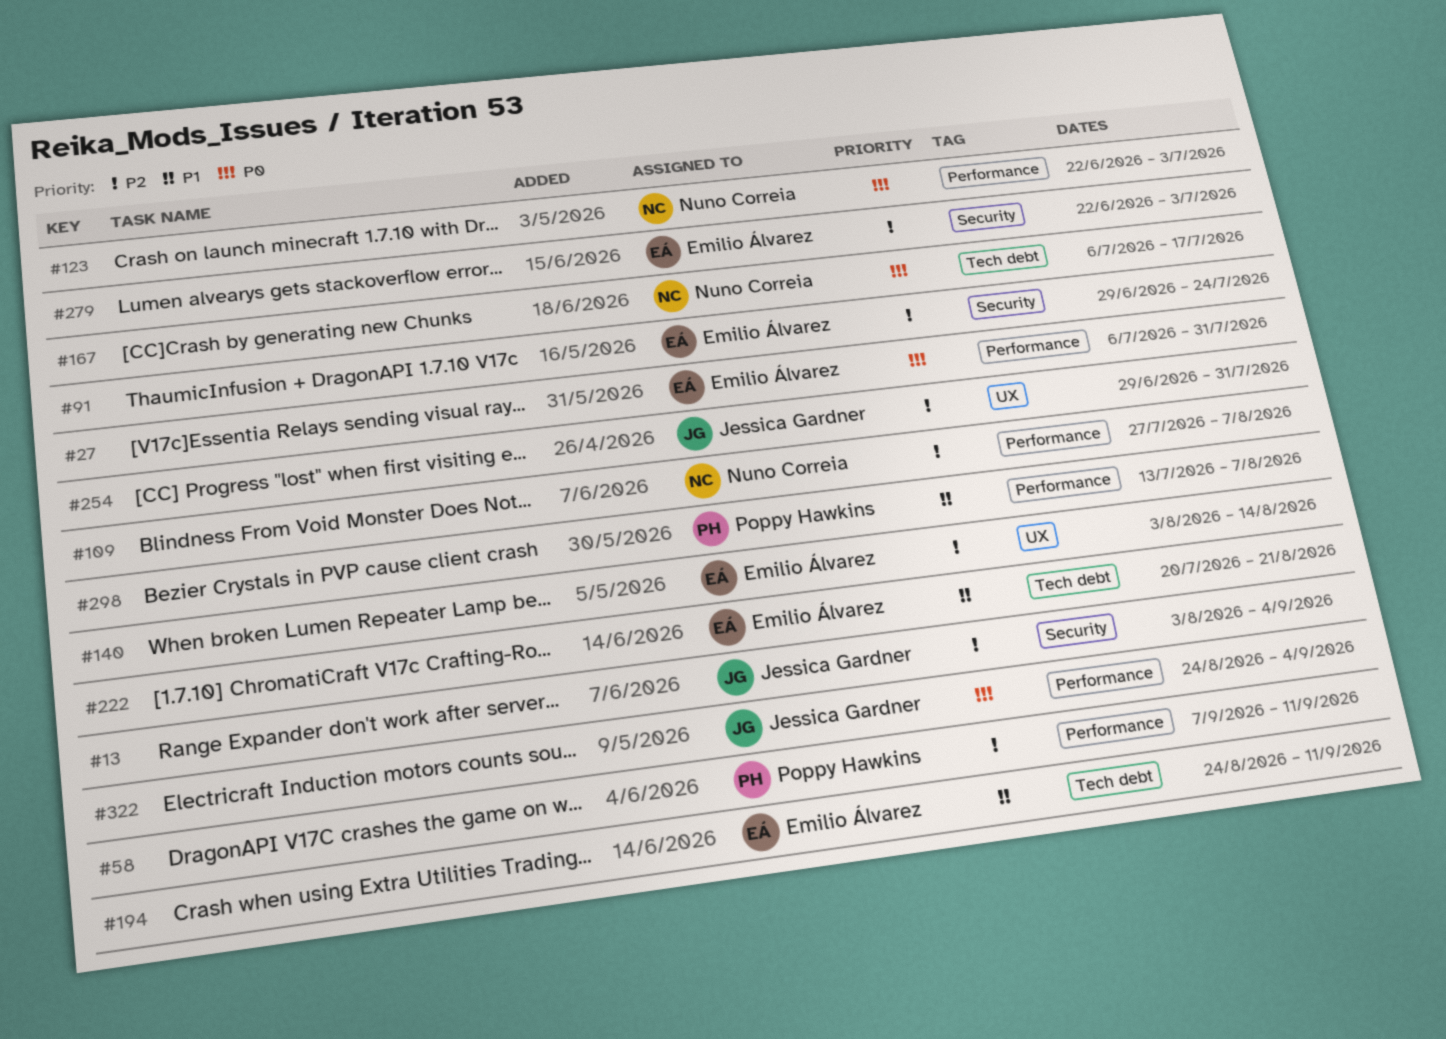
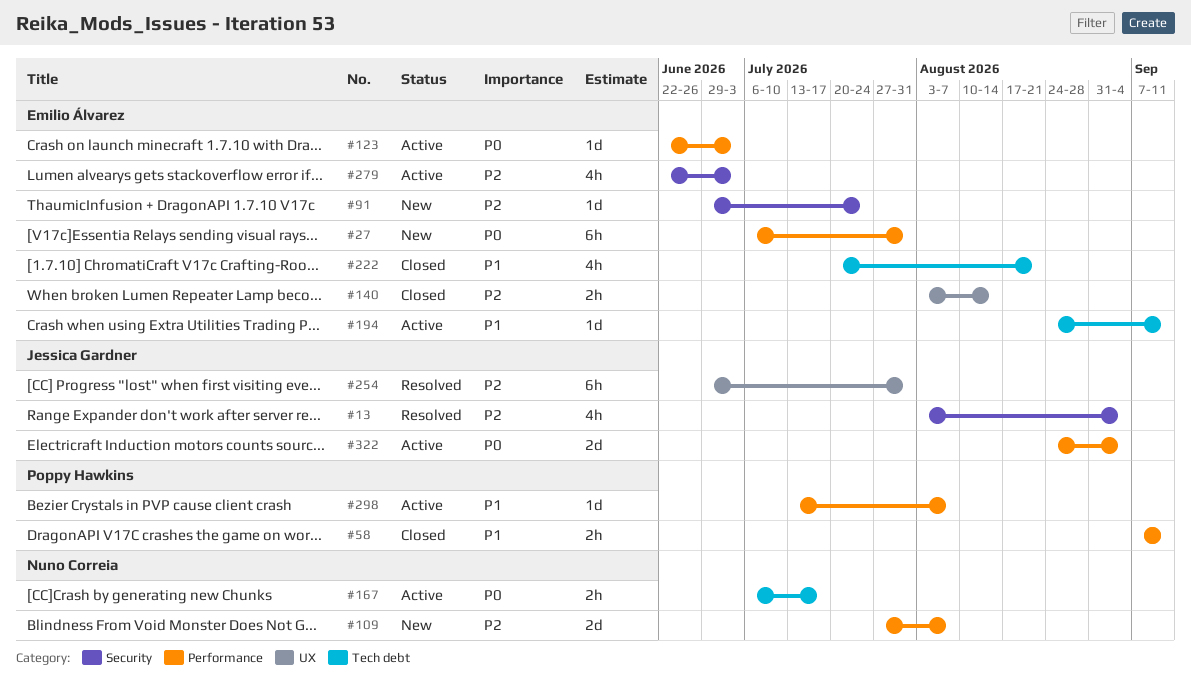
#58, priority: P2 -> P1
#123, owner: Nuno Correia -> Emilio Álvarez

